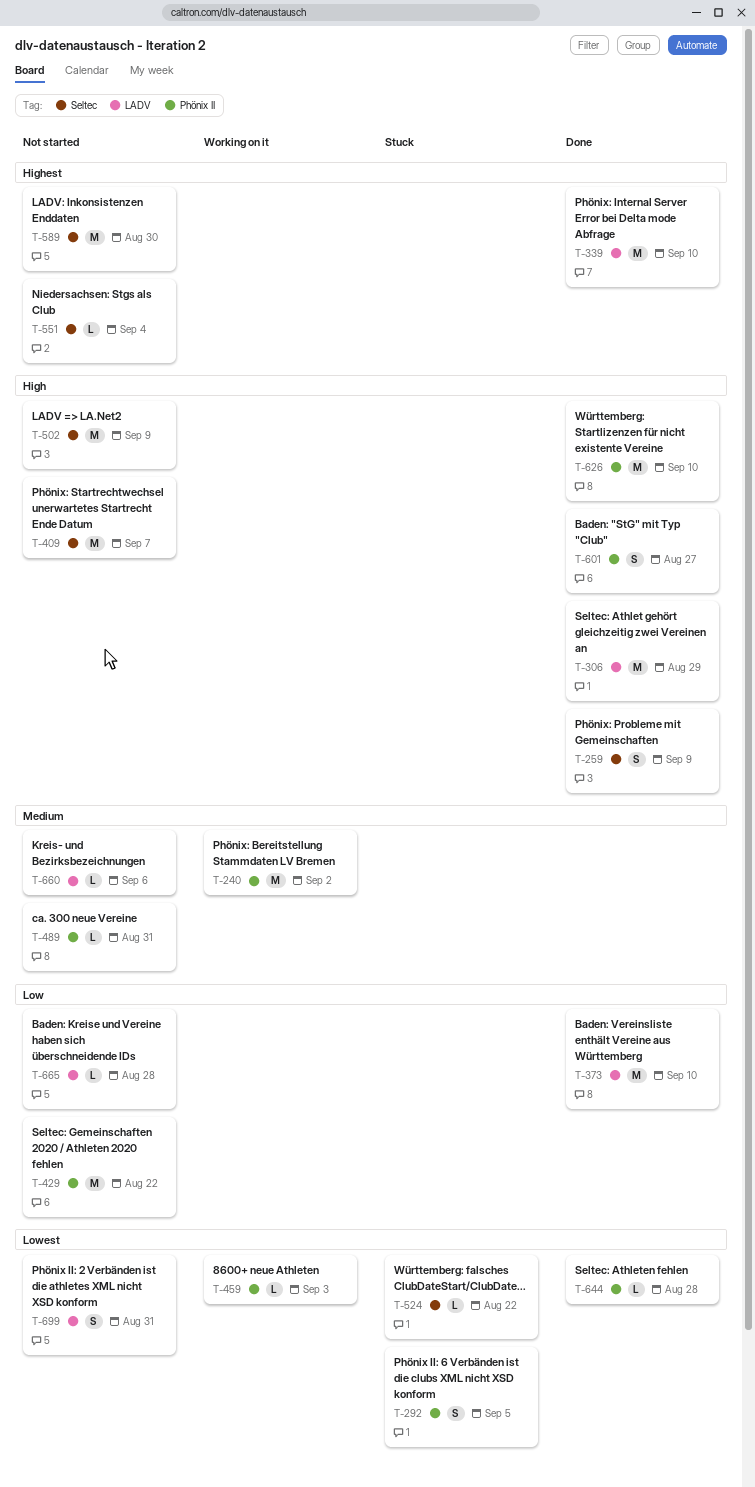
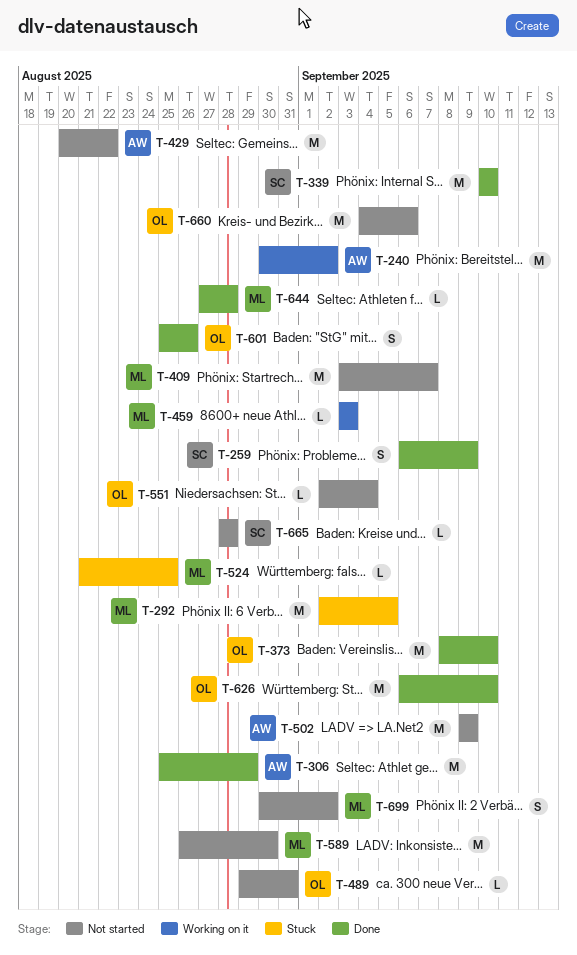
T-292, estimate: S -> M
T-524, due: Aug 22 -> Aug 25
T-601, due: Aug 27 -> Aug 26
T-660, estimate: L -> M
T-699, due: Aug 31 -> Sep 2

